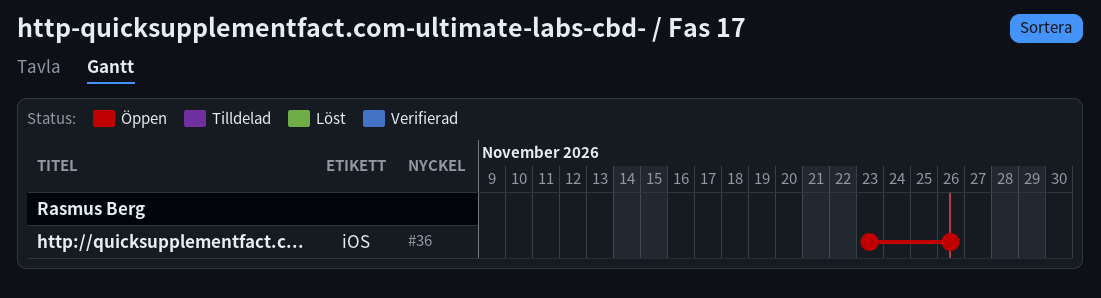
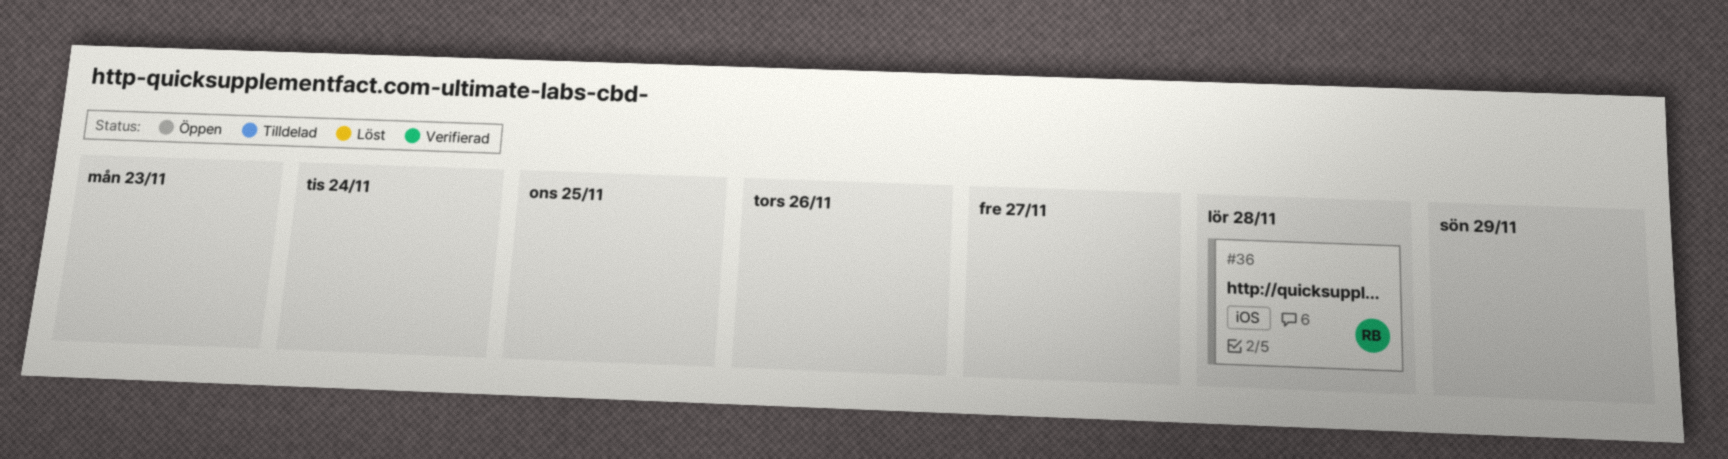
#36, due: Nov 26 -> Nov 28

